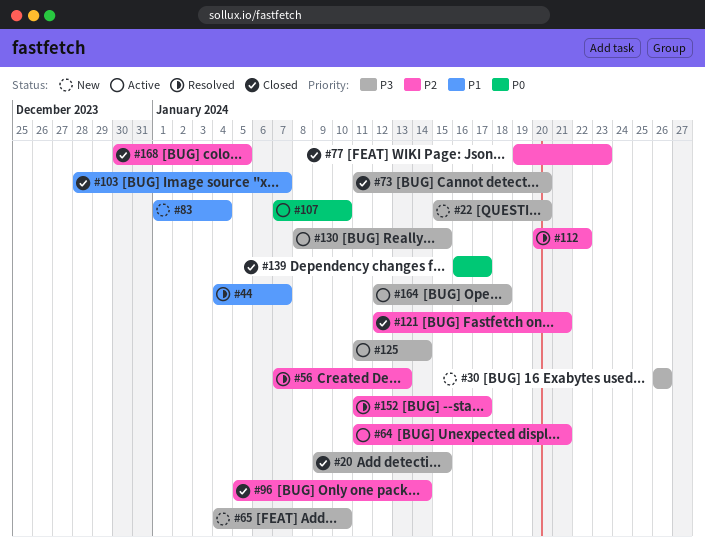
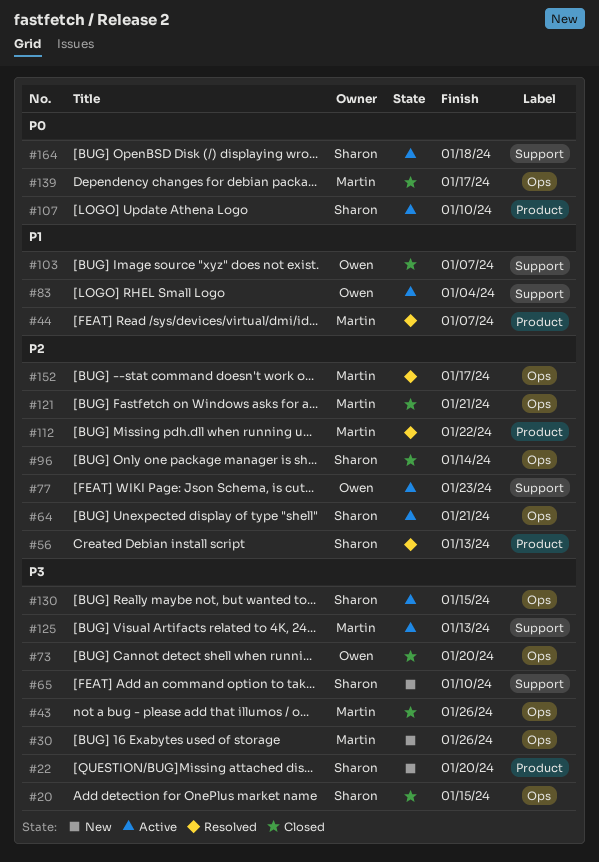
#43: none -> present
#77, status: Closed -> Active
#83, status: New -> Active
#125, due: Jan 14 -> Jan 13
#164, priority: P3 -> P0
#168: present -> none

